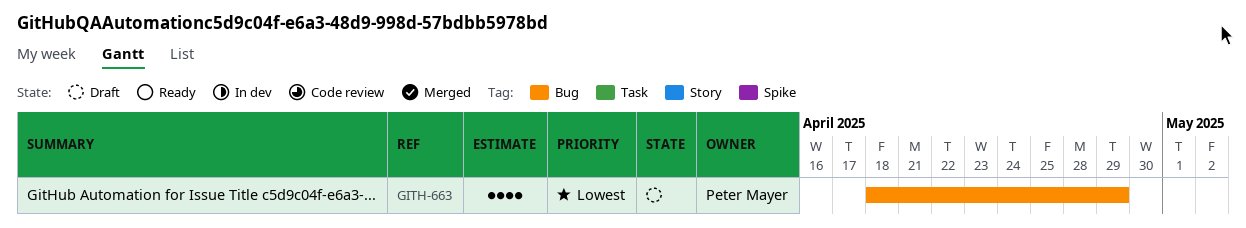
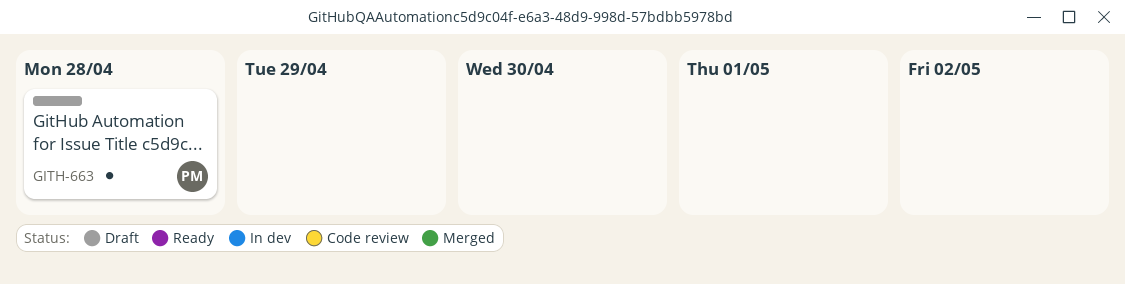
GITH-663, estimate: 4 -> 1
GITH-663, due: Apr 29 -> Apr 28

